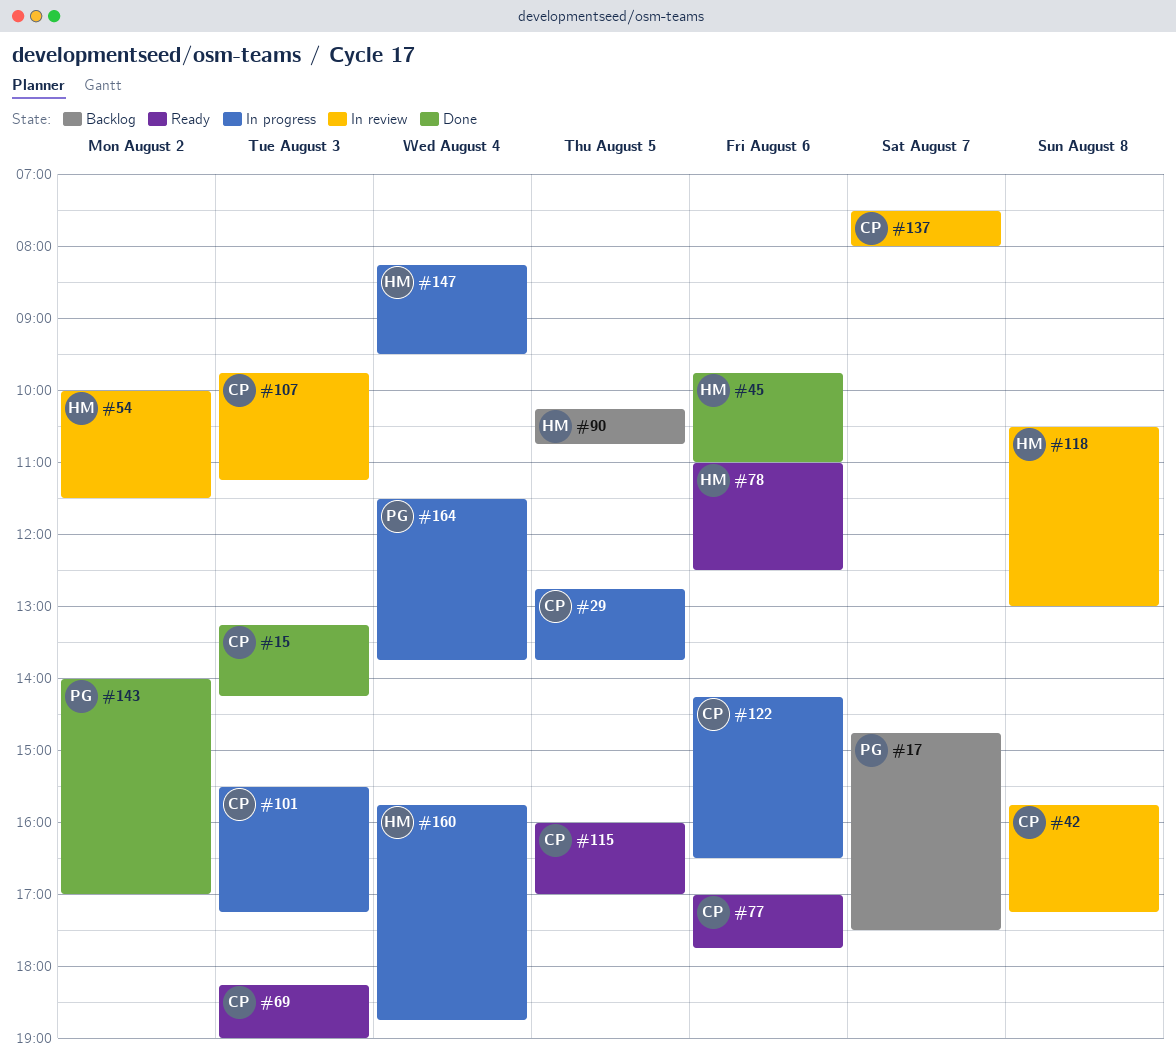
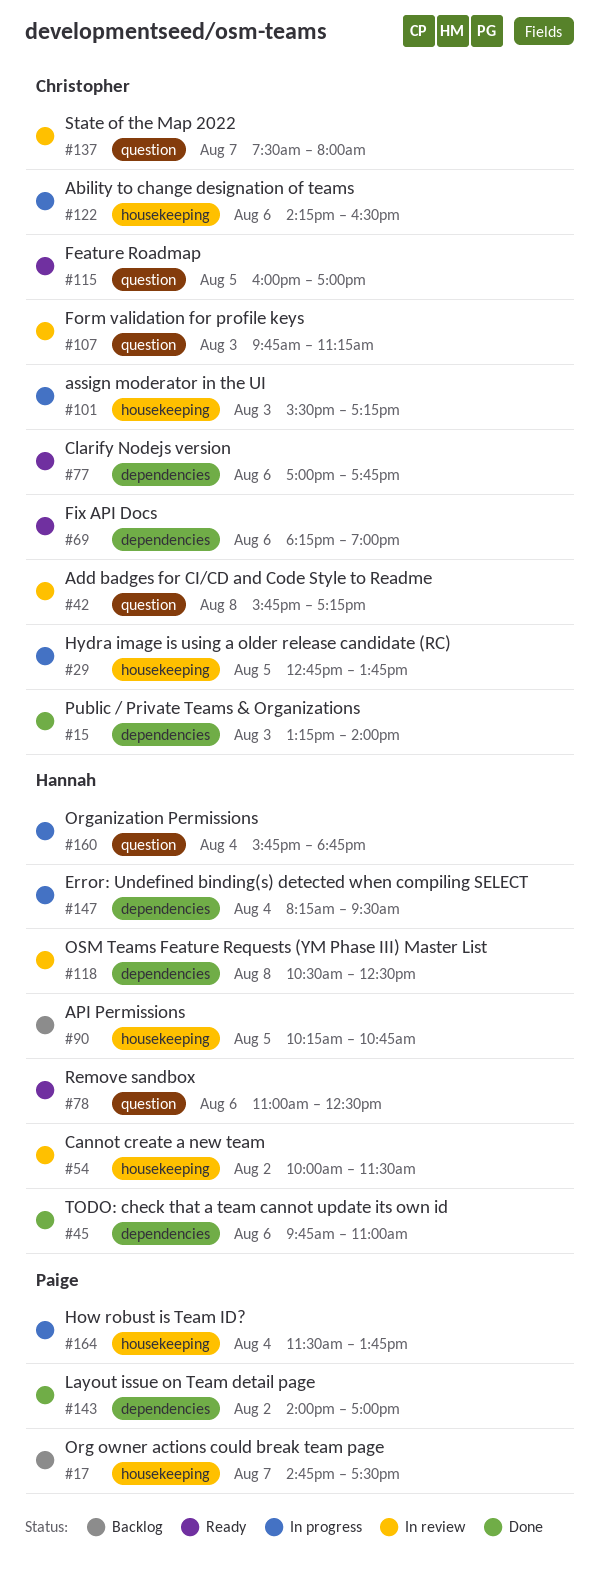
#15, ends: 14:15 -> 14:00
#69, day: Aug 3 -> Aug 6
#118, ends: 13:00 -> 12:30

